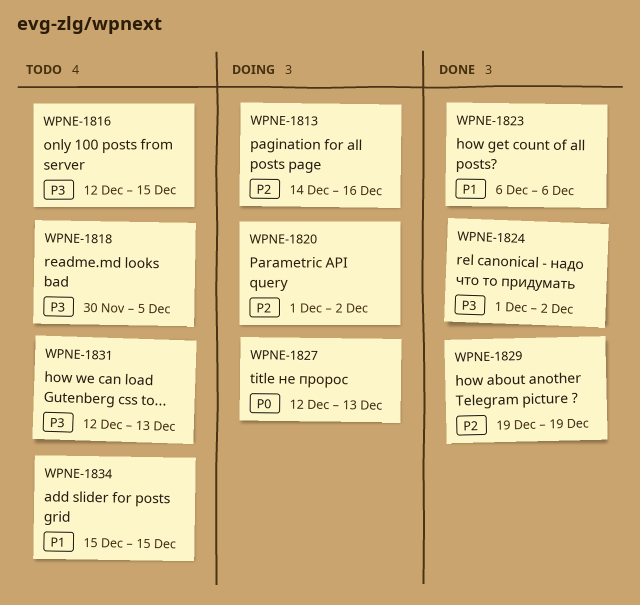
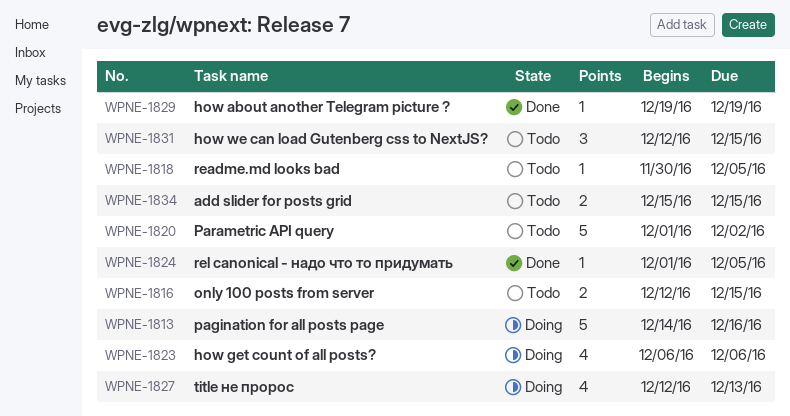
WPNE-1820, status: Doing -> Todo
WPNE-1823, status: Done -> Doing
WPNE-1824, due: Dec 2 -> Dec 5
WPNE-1831, due: Dec 13 -> Dec 15

